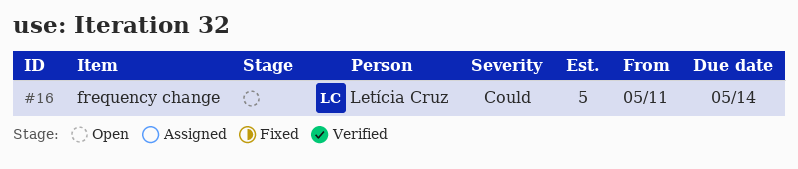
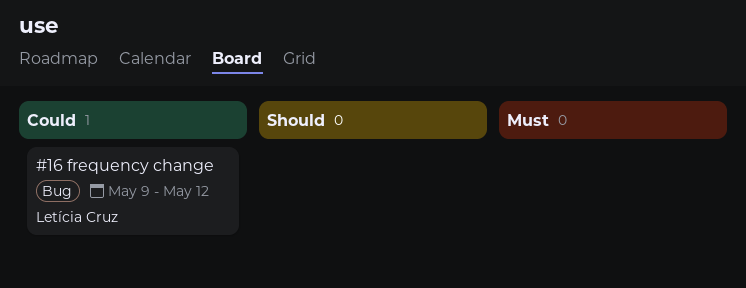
#16, start: May 11 -> May 9
#16, due: May 14 -> May 12

